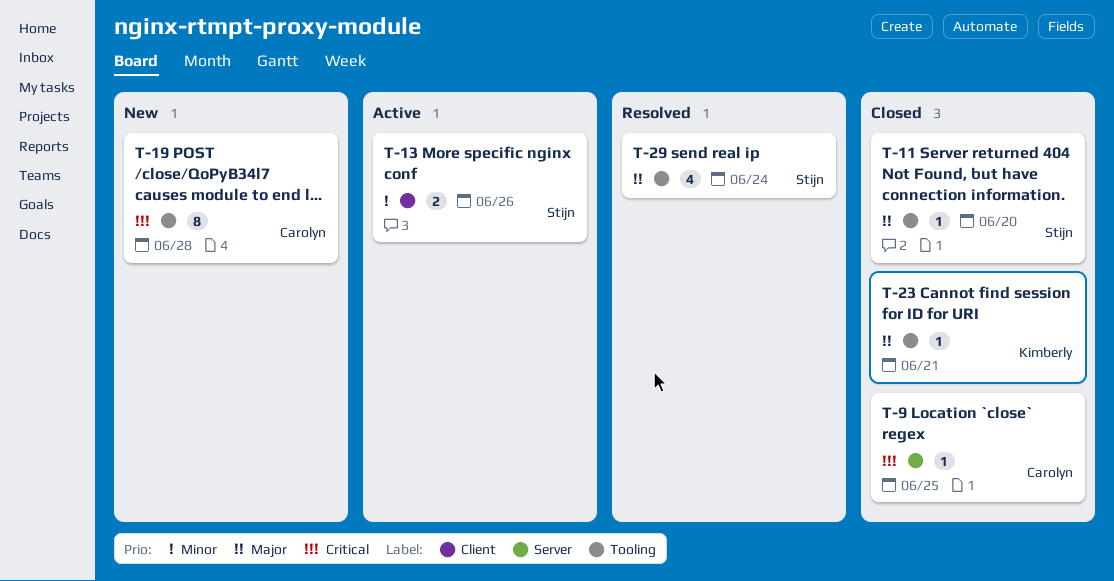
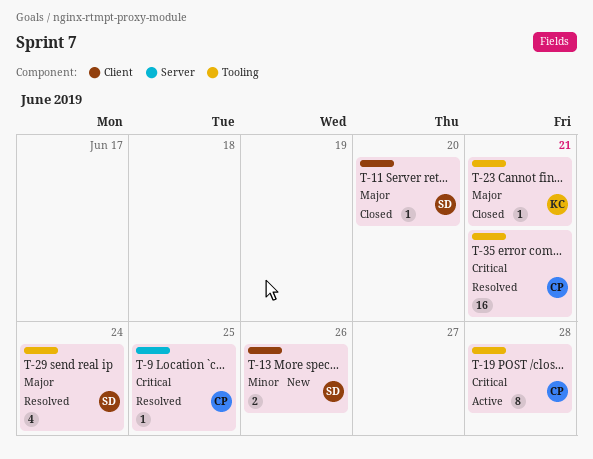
T-9, status: Closed -> Resolved
T-11, label: Tooling -> Client
T-13, status: Active -> New
T-19, status: New -> Active
T-35: none -> present

